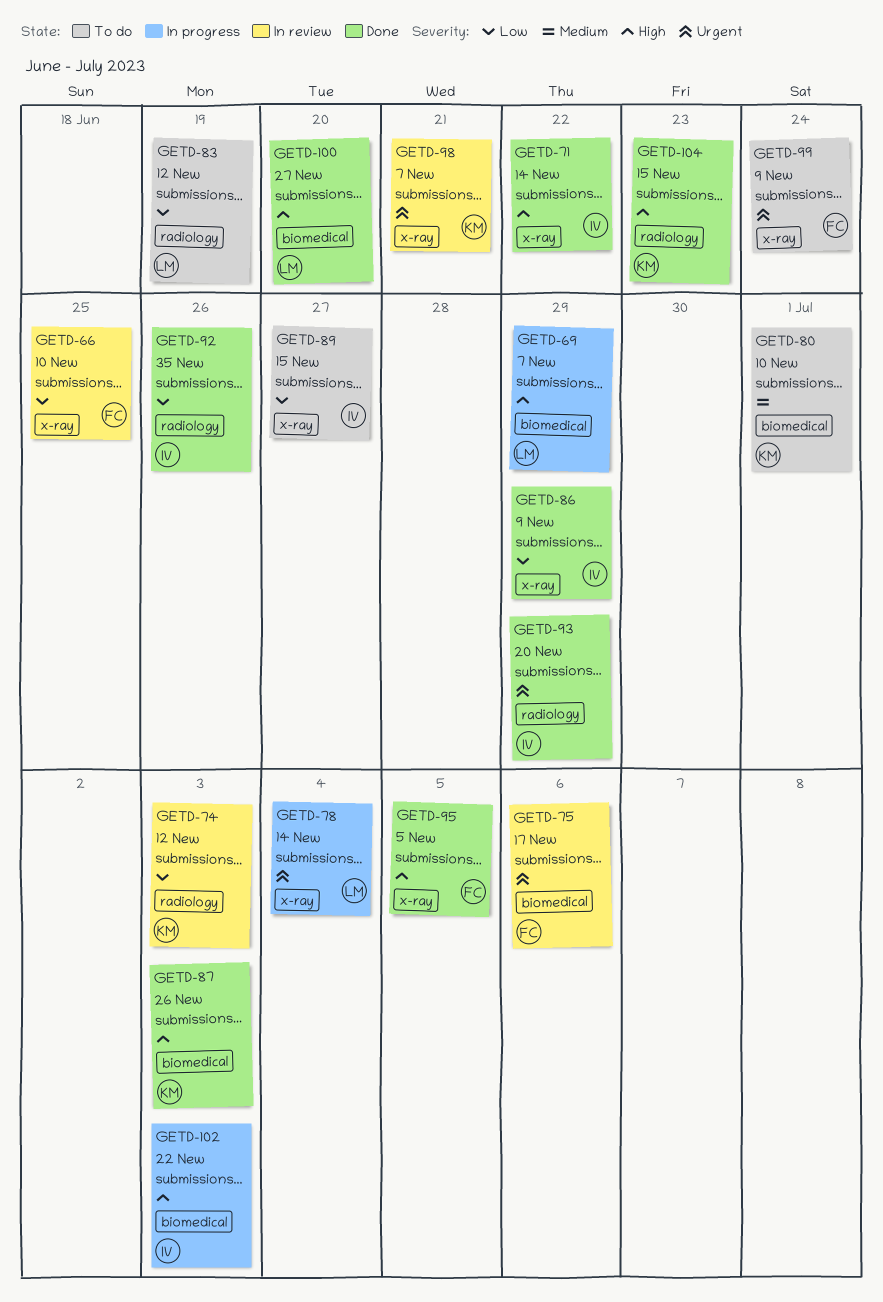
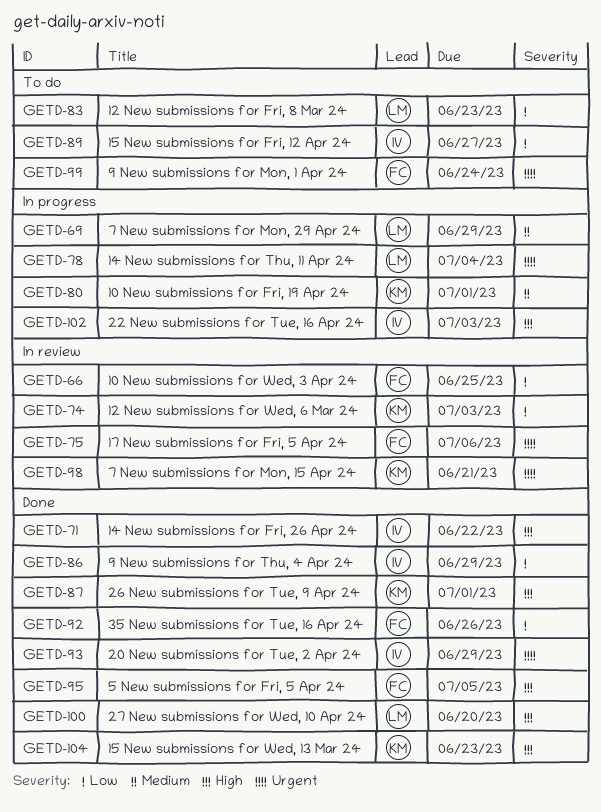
GETD-69, priority: High -> Medium
GETD-80, status: To do -> In progress
GETD-83, due: Jun 19 -> Jun 23
GETD-87, due: Jul 3 -> Jul 1
GETD-92, owner: IV -> FC

